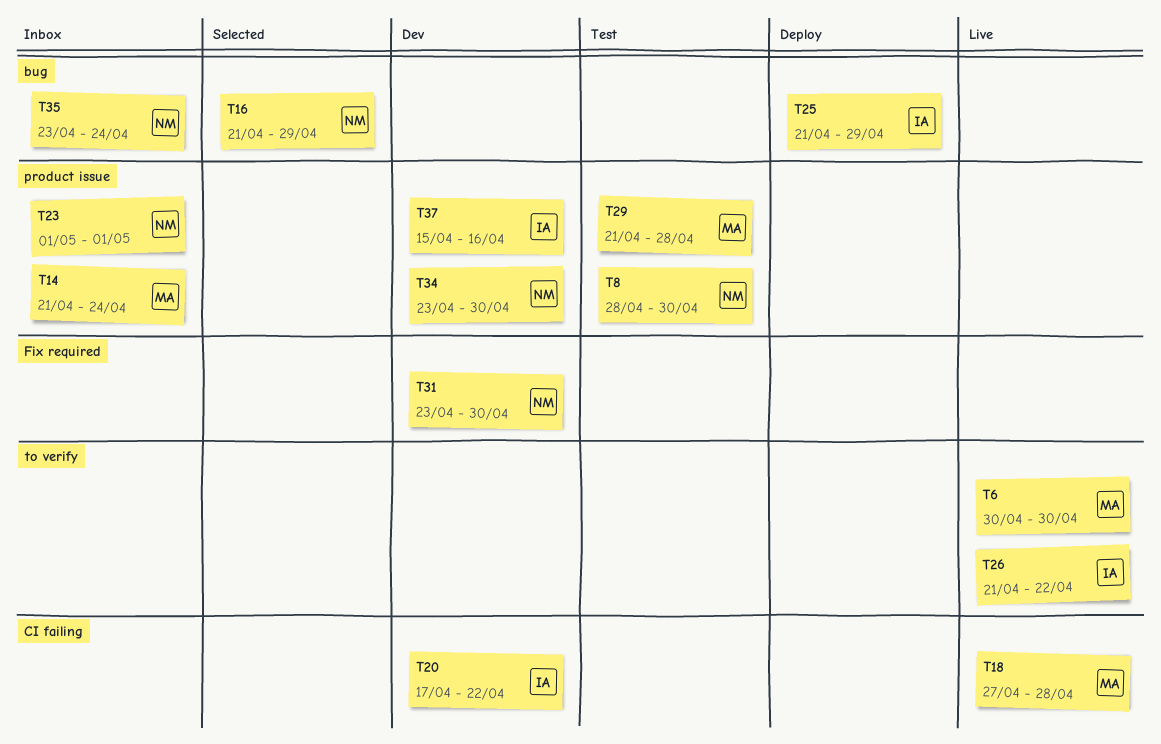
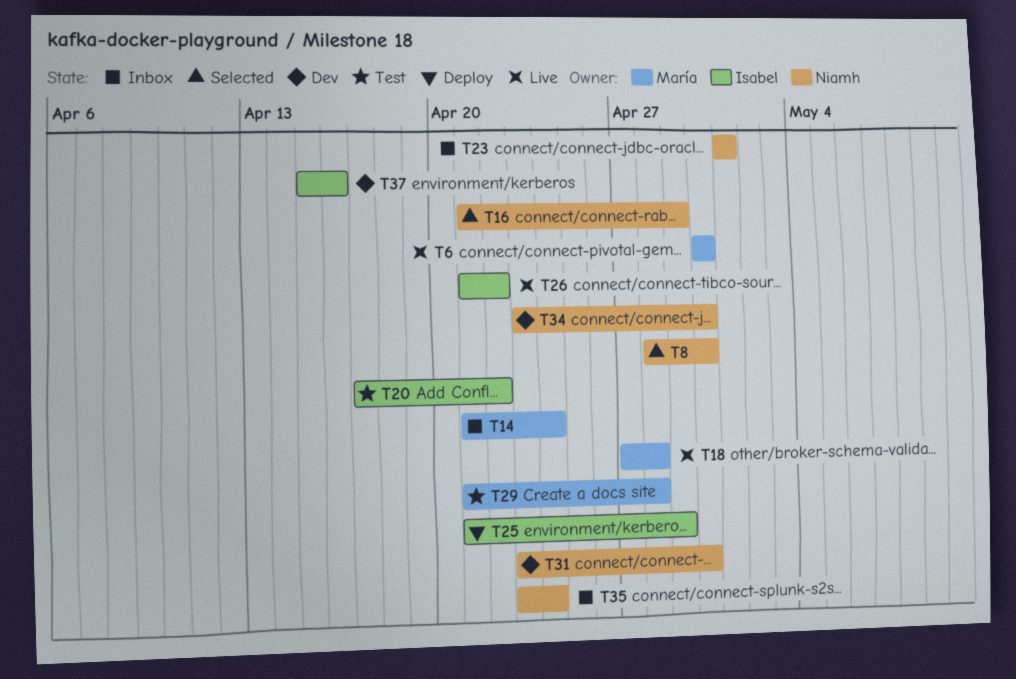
T8, status: Test -> Selected
T20, status: Dev -> Test

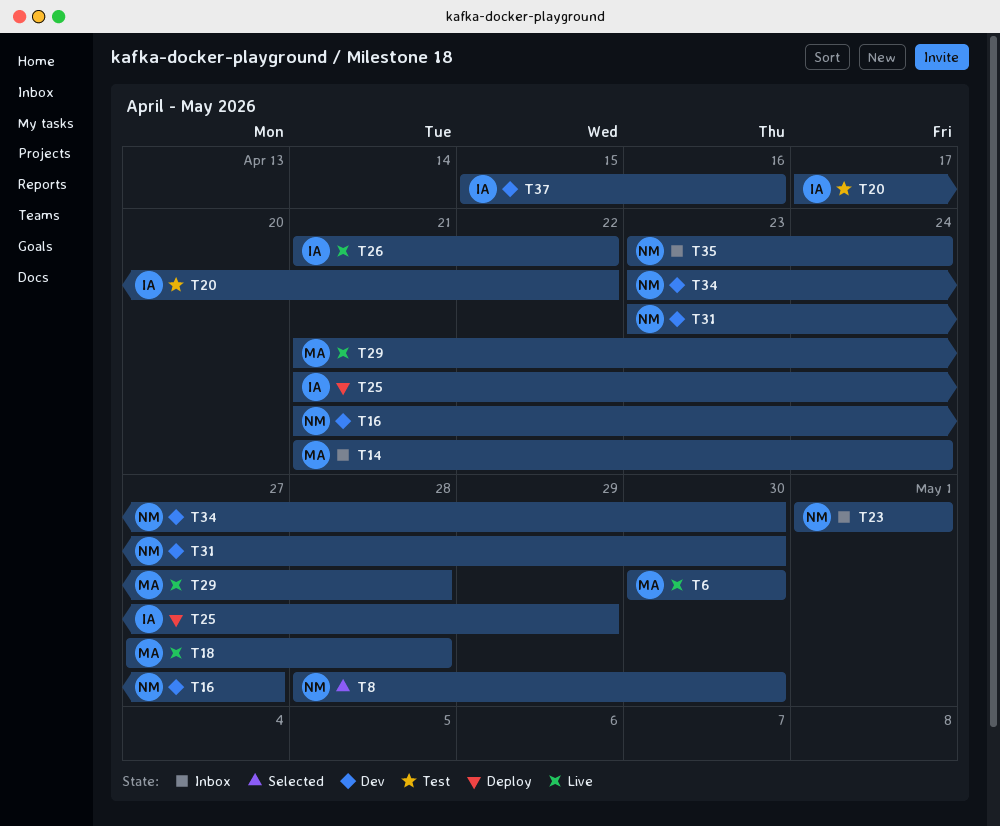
T16, status: Selected -> Dev
T16, due: Apr 29 -> Apr 27
T29, status: Test -> Live

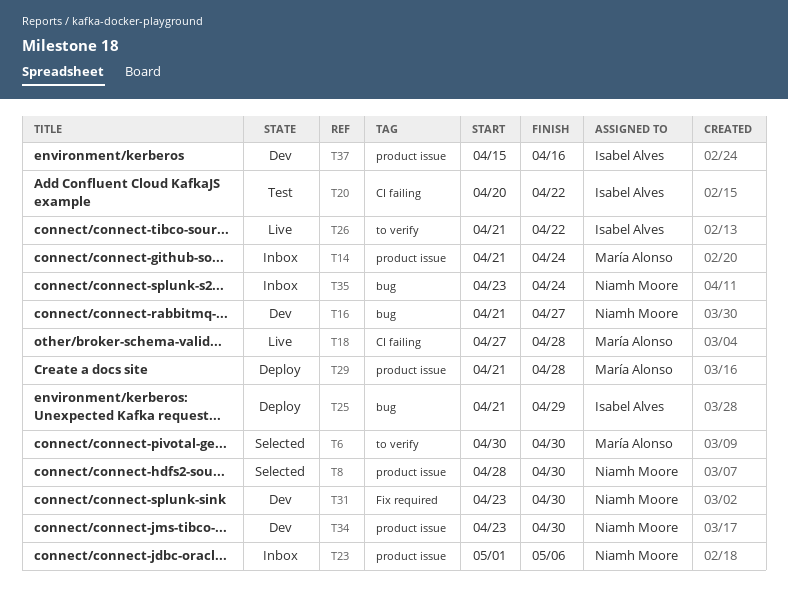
T6, status: Live -> Selected
T20, start: Apr 17 -> Apr 20
T23, due: May 1 -> May 6
T29, status: Live -> Deploy

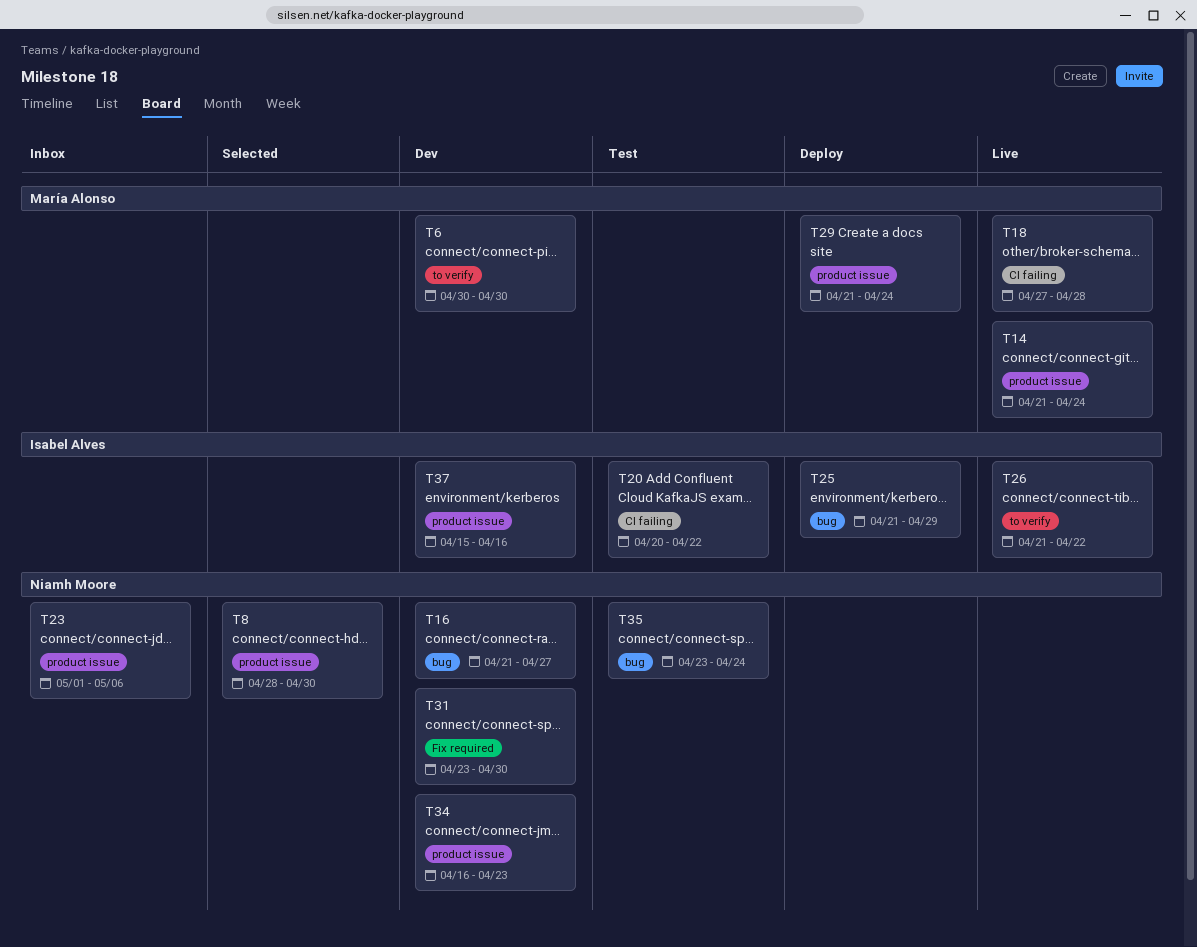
T6, status: Selected -> Dev
T14, status: Inbox -> Live
T29, due: Apr 28 -> Apr 24
T34, start: Apr 23 -> Apr 16
T34, due: Apr 30 -> Apr 23
T35, status: Inbox -> Test

